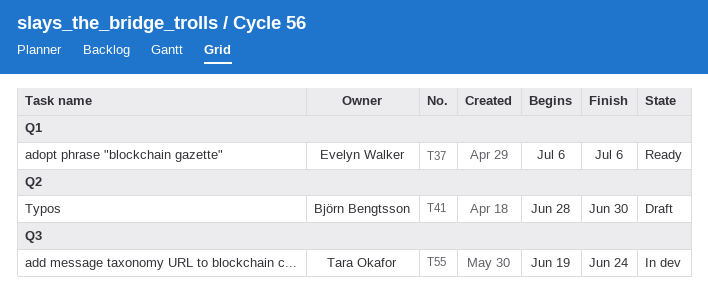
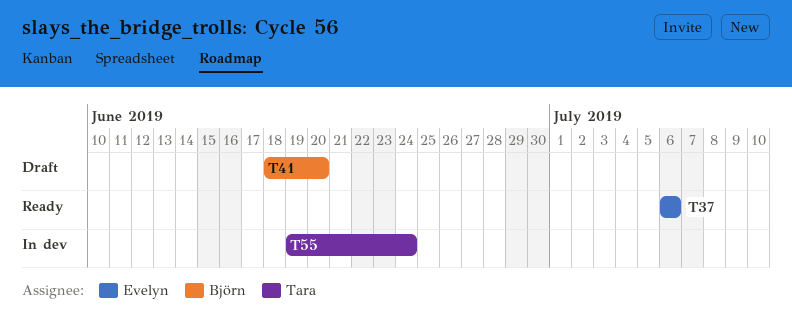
T41, start: Jun 28 -> Jun 18
T41, due: Jun 30 -> Jun 20

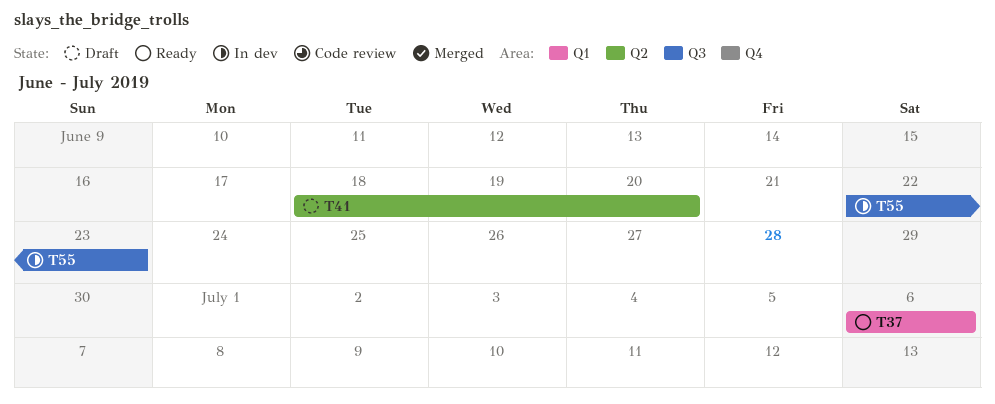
T55, start: Jun 19 -> Jun 22
T55, due: Jun 24 -> Jun 23

